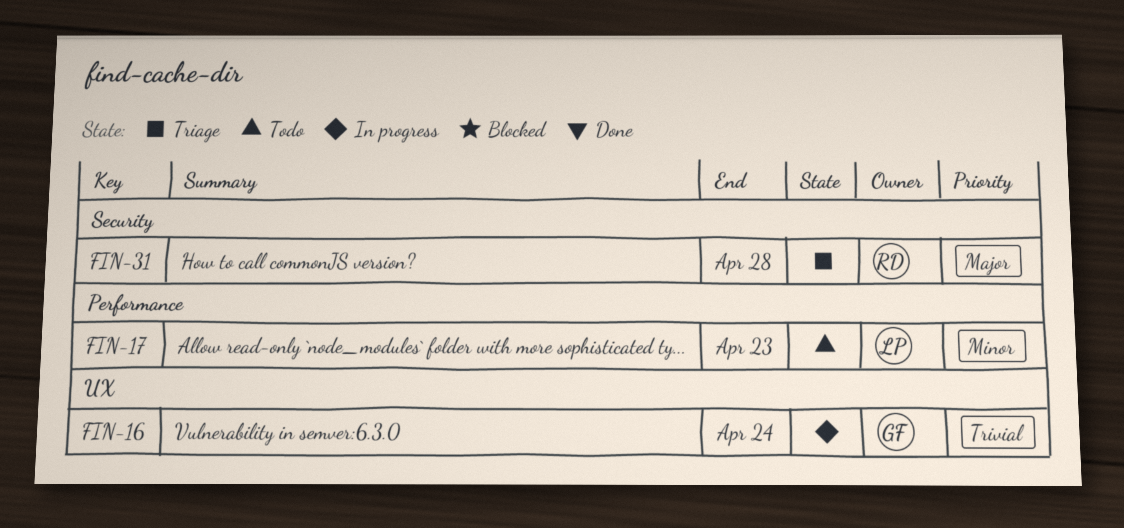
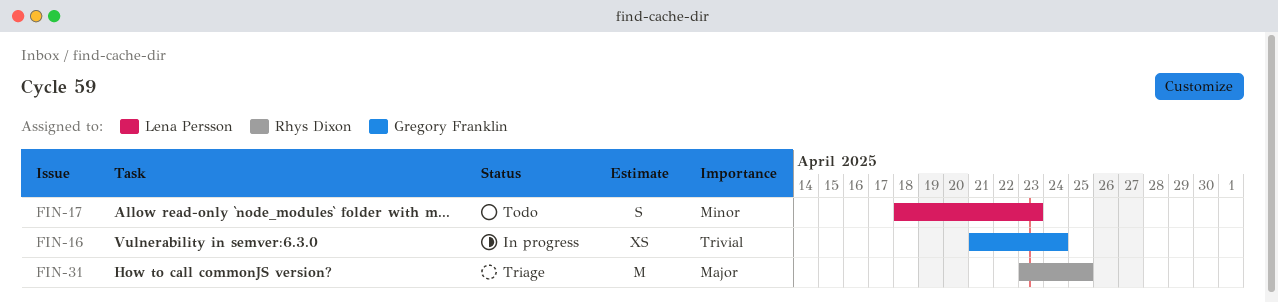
FIN-31, due: Apr 28 -> Apr 25

